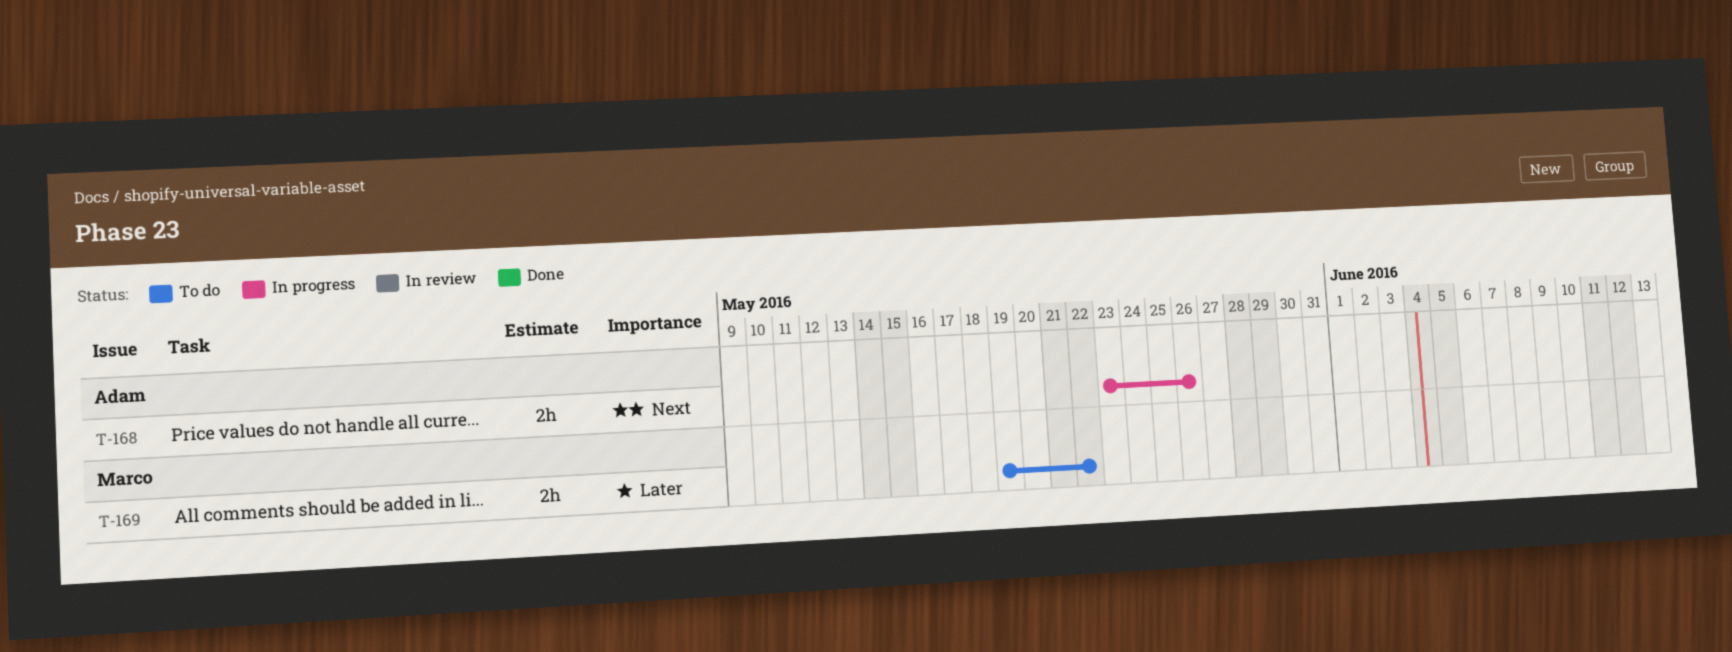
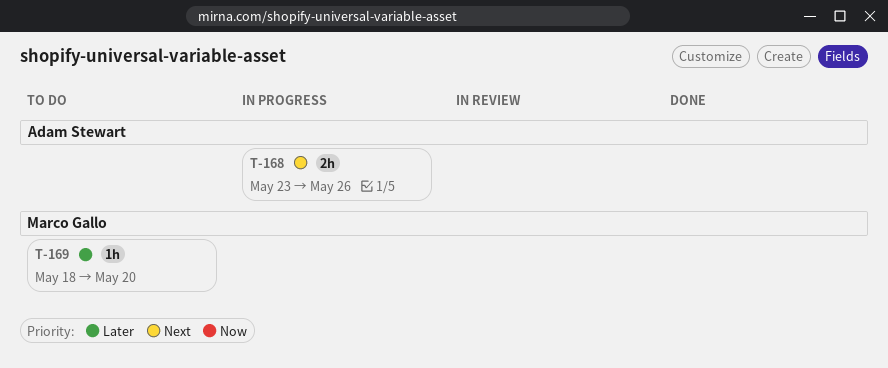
T-169, estimate: 2h -> 1h
T-169, start: May 19 -> May 18
T-169, due: May 22 -> May 20

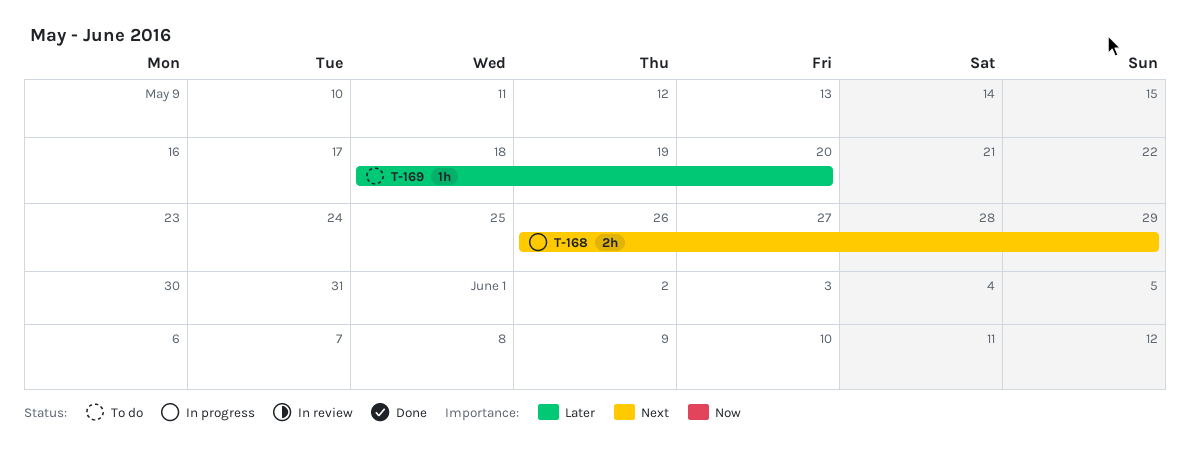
T-168, start: May 23 -> May 26
T-168, due: May 26 -> May 29

